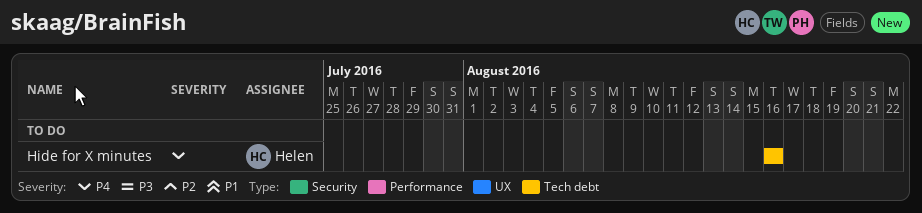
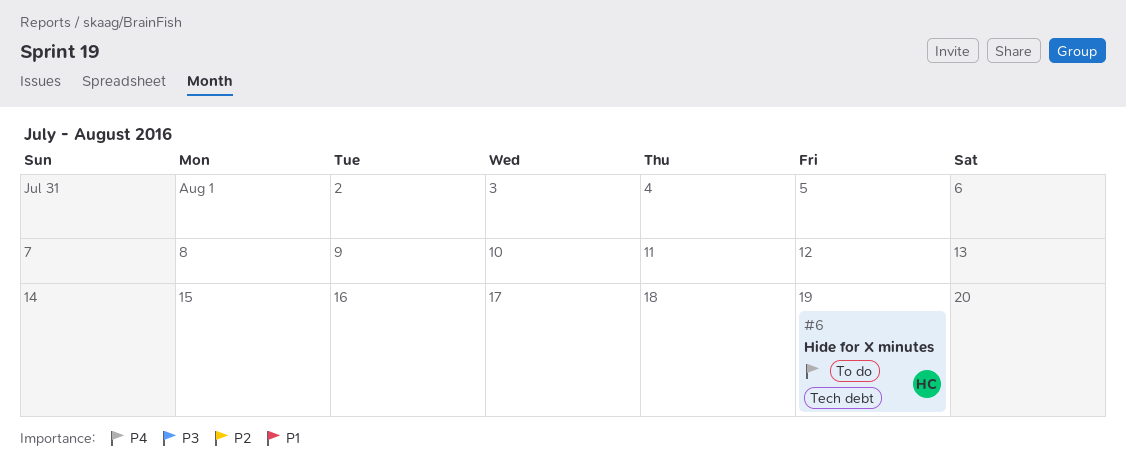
Hide for X minutes, due: Aug 16 -> Aug 19

